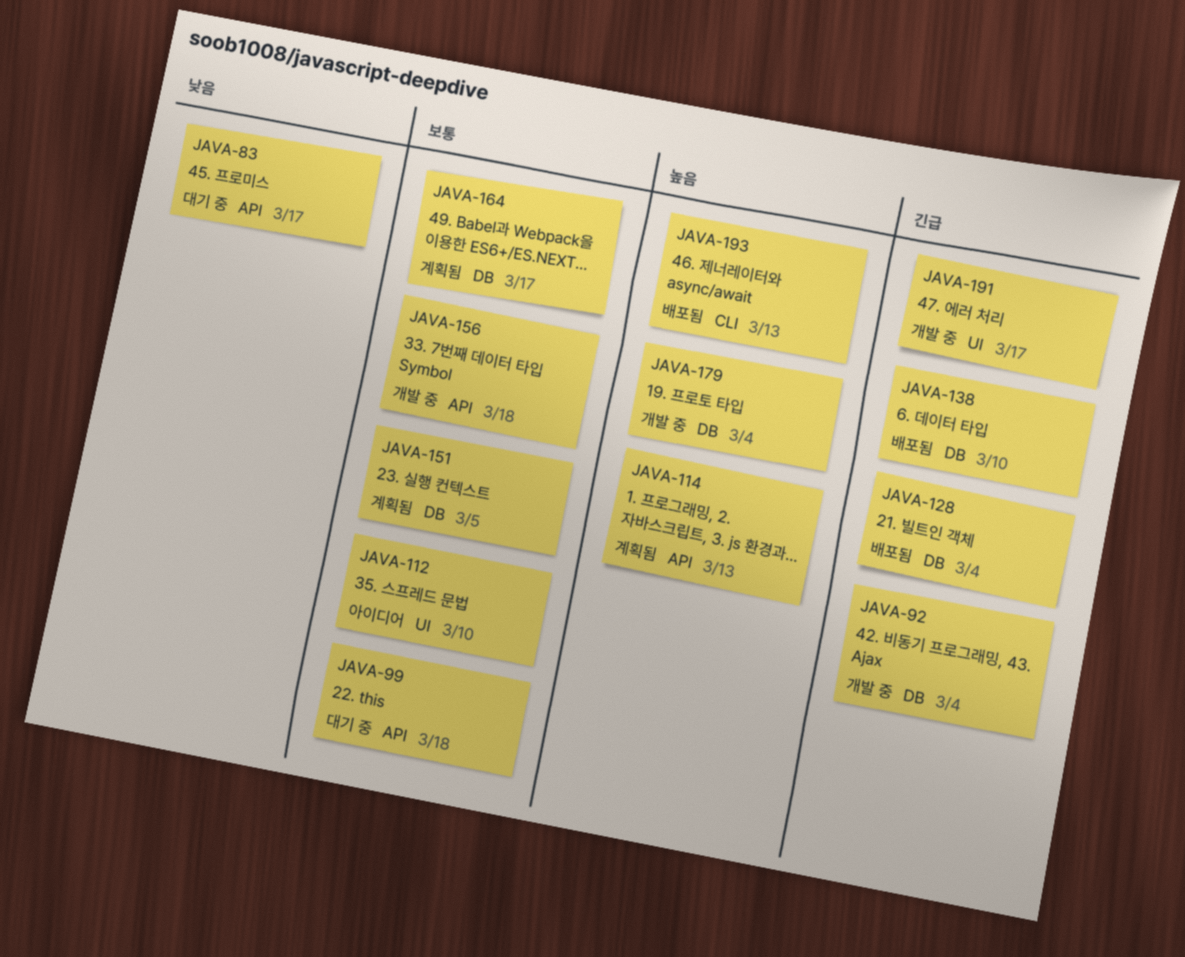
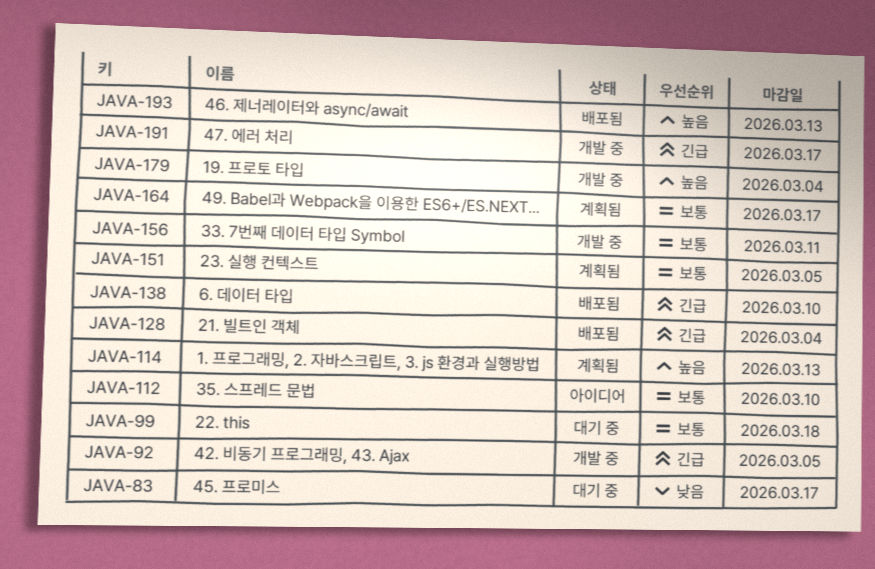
JAVA-92, due: Mar 4 -> Mar 5
JAVA-156, due: Mar 18 -> Mar 11

